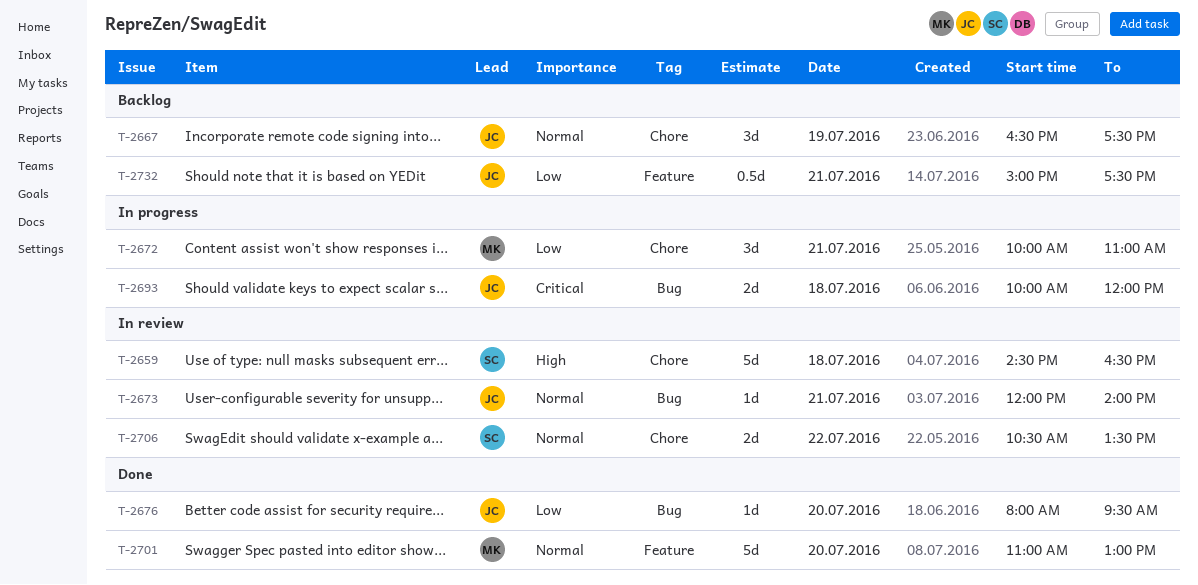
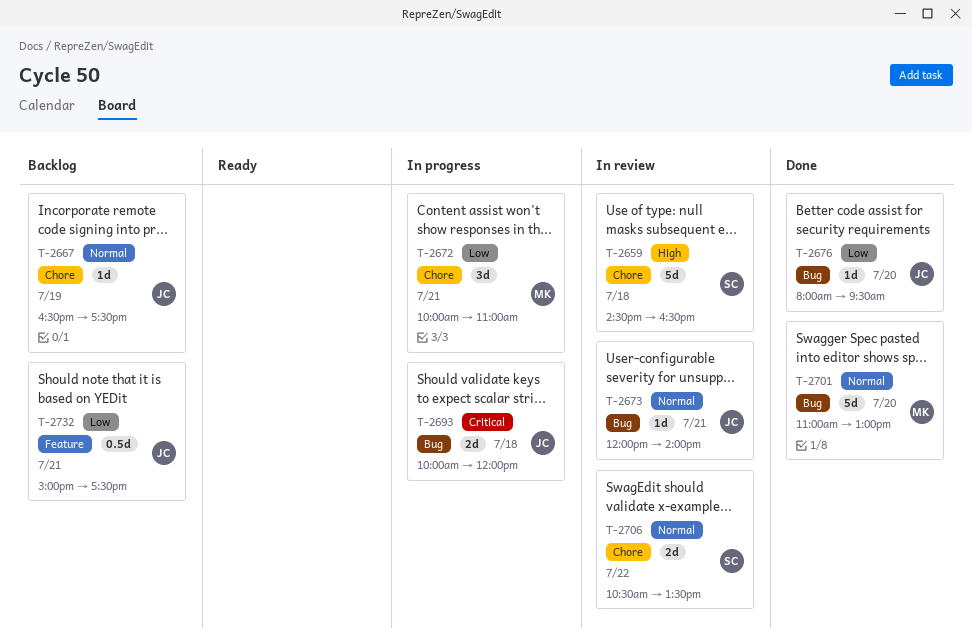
T-2667, estimate: 3d -> 1d
T-2701, label: Feature -> Bug

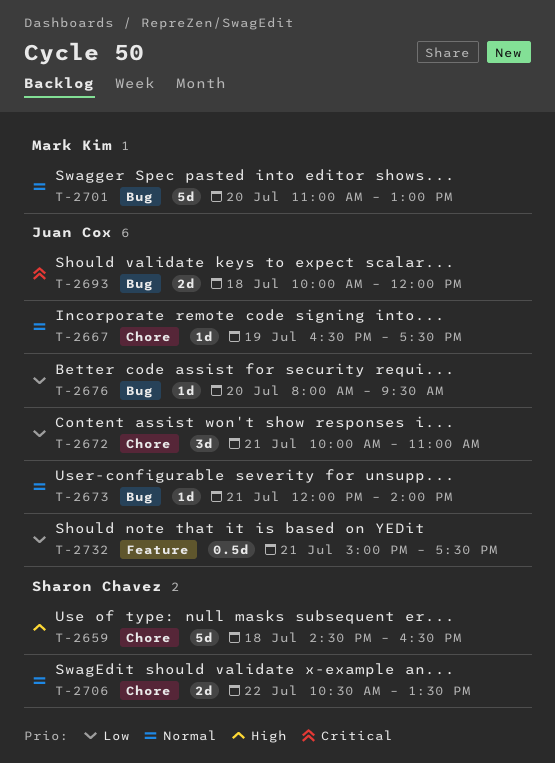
T-2672, owner: Mark Kim -> Juan Cox

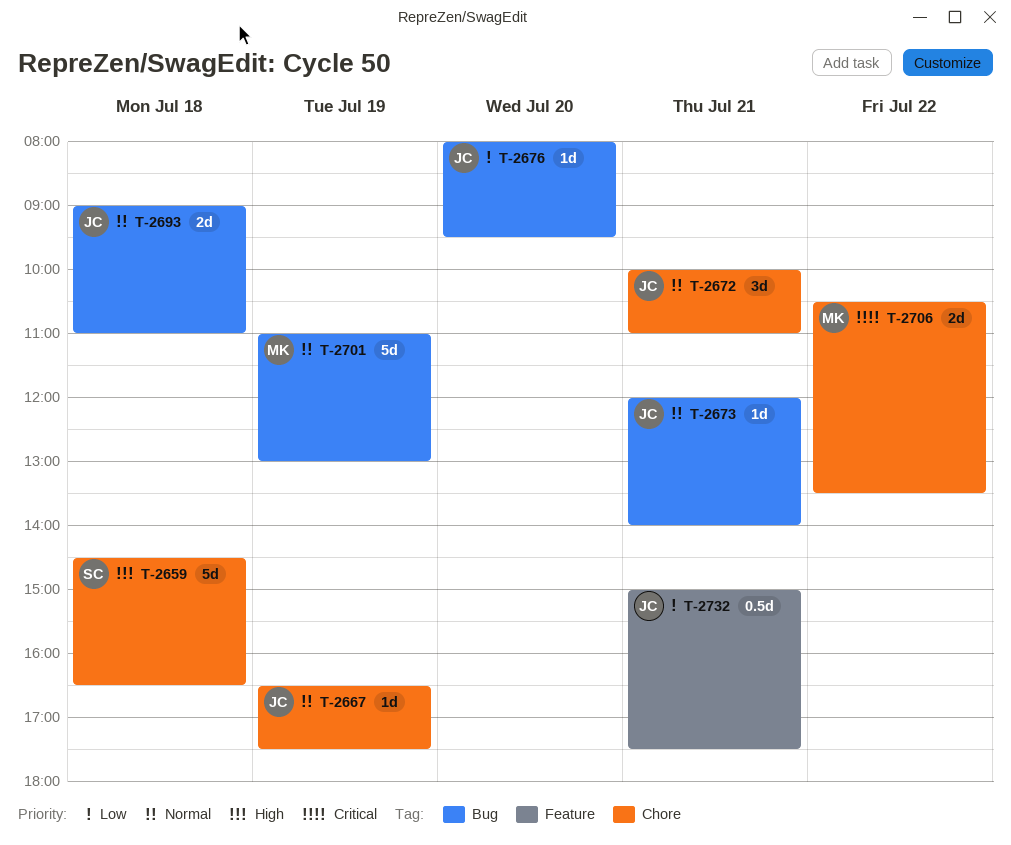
T-2672, priority: Low -> Normal
T-2693, priority: Critical -> Normal
T-2693, begins: 10:00 -> 09:00
T-2693, ends: 12:00 -> 11:00
T-2701, day: Jul 20 -> Jul 19
T-2706, owner: Sharon Chavez -> Mark Kim
T-2706, priority: Normal -> Critical

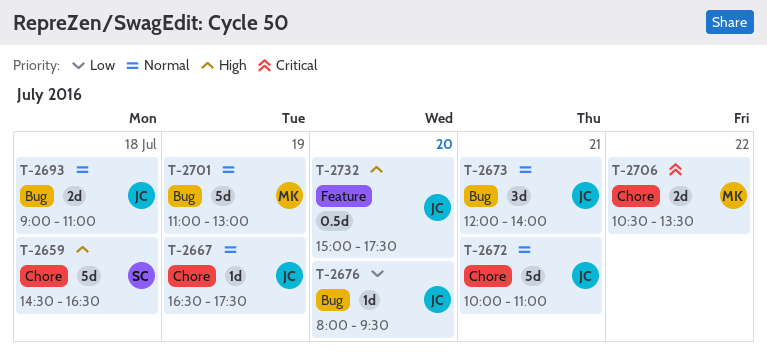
T-2672, estimate: 3d -> 5d
T-2673, estimate: 1d -> 3d
T-2732, priority: Low -> High
T-2732, day: Jul 21 -> Jul 20

